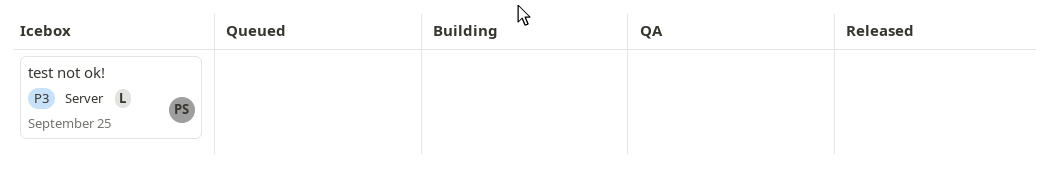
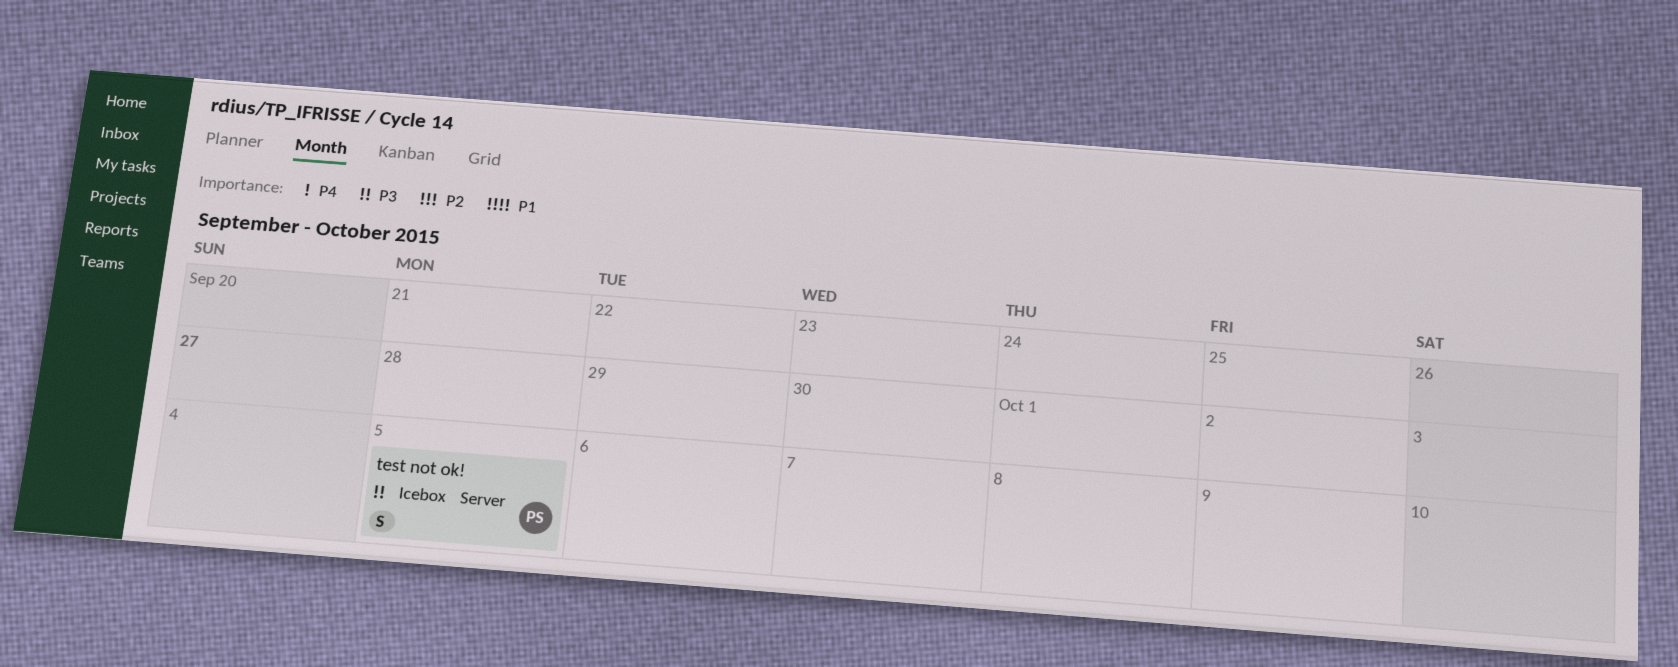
test not ok!, estimate: L -> S
test not ok!, due: Sep 25 -> Oct 5

